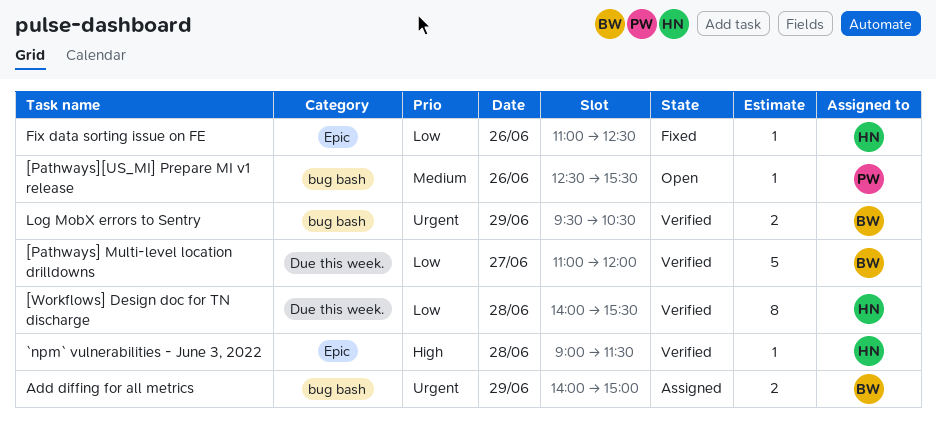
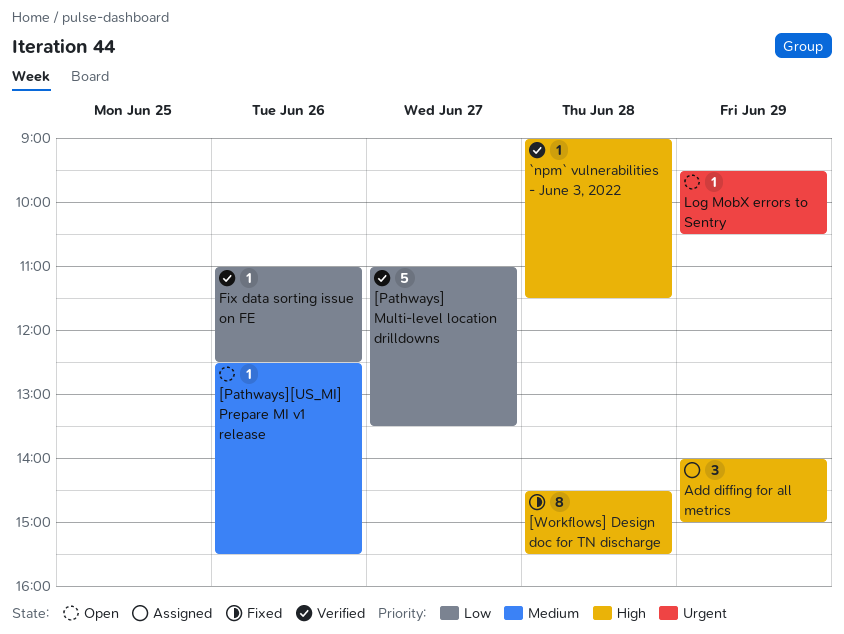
[Pathways] Multi-level location drilldowns, ends: 12:00 -> 13:30
[Workflows] Design doc for TN discharge, status: Verified -> Fixed
[Workflows] Design doc for TN discharge, priority: Low -> High
[Workflows] Design doc for TN discharge, begins: 14:00 -> 14:30
Add diffing for all metrics, priority: Urgent -> High
Add diffing for all metrics, estimate: 2 -> 3
Fix data sorting issue on FE, status: Fixed -> Verified
Log MobX errors to Sentry, status: Verified -> Open
Log MobX errors to Sentry, estimate: 2 -> 1

